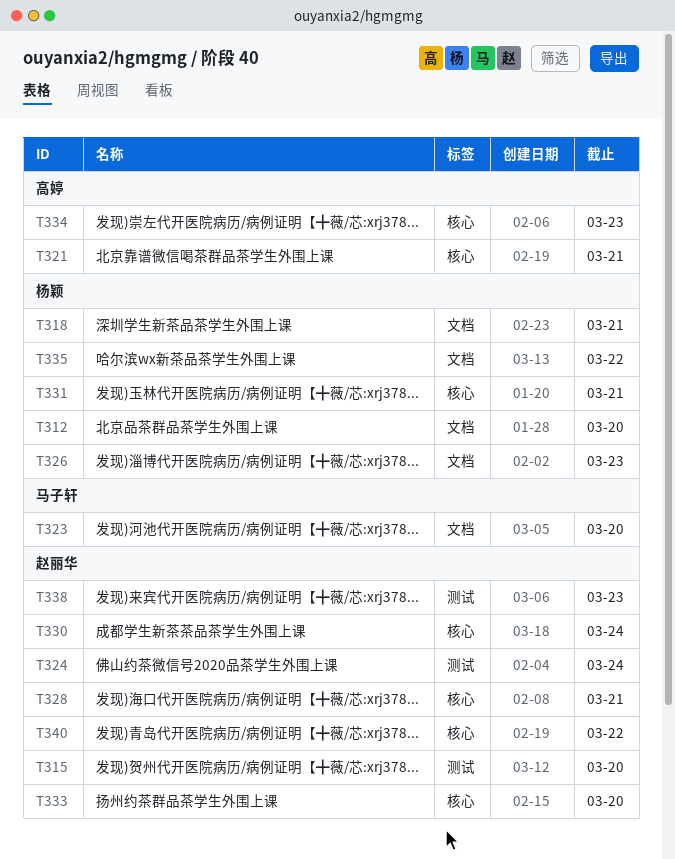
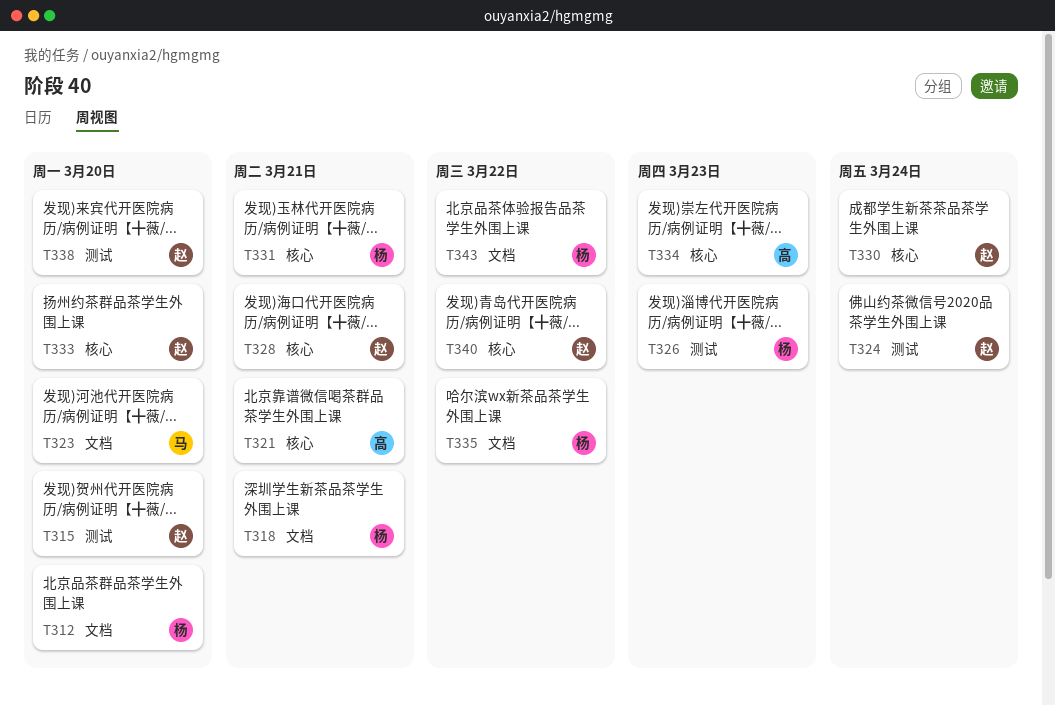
T326, label: 文档 -> 测试
T338, due: Mar 23 -> Mar 20
T343: none -> present

